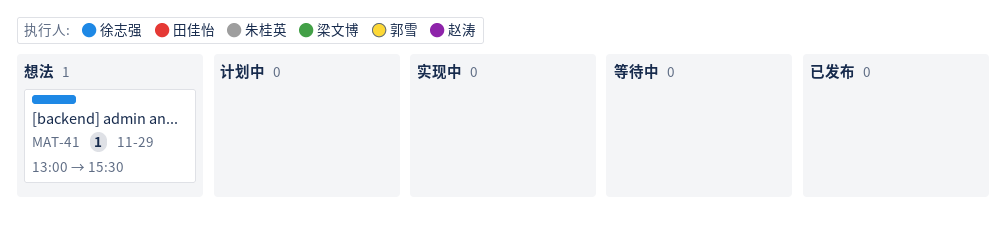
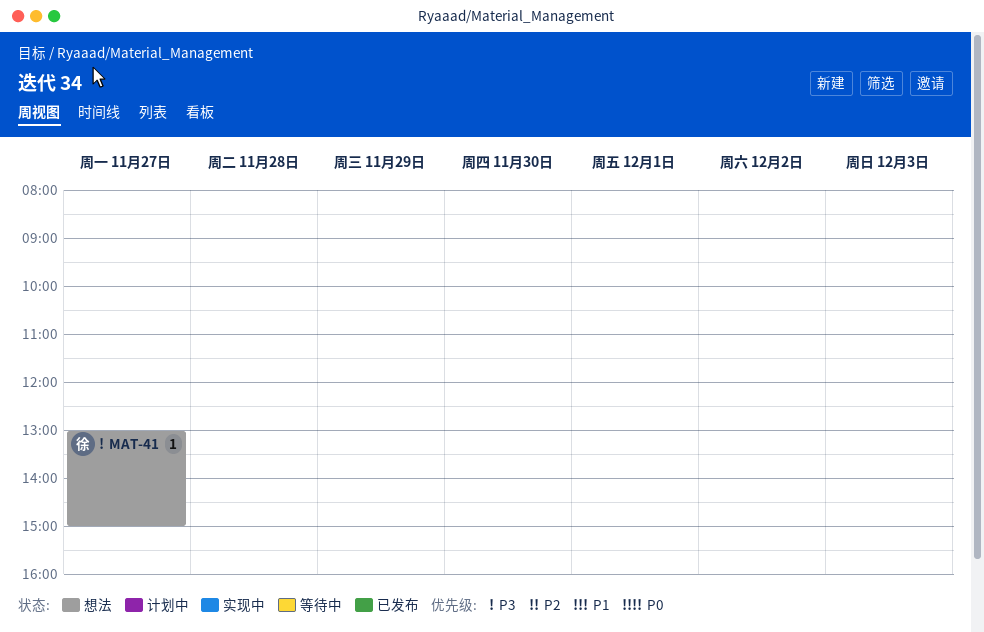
MAT-41, day: Nov 29 -> Nov 27
MAT-41, ends: 15:30 -> 15:00

